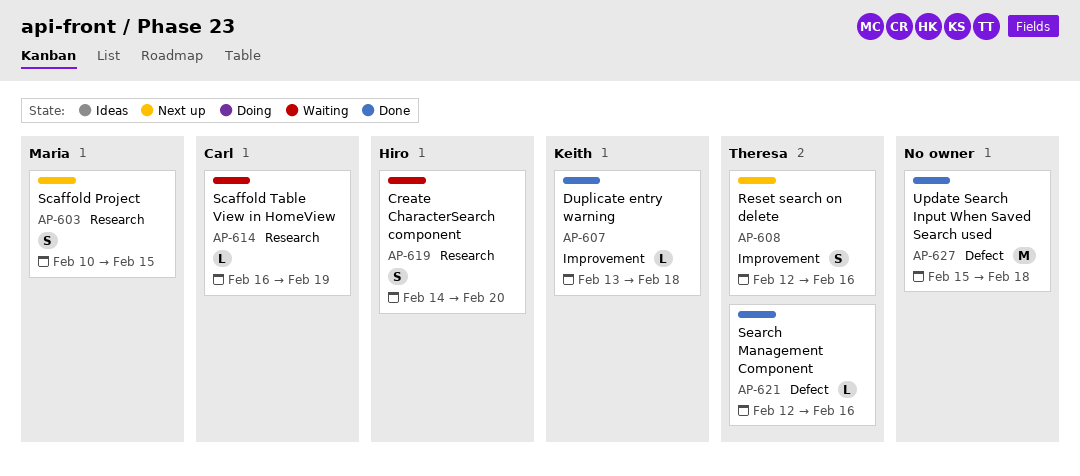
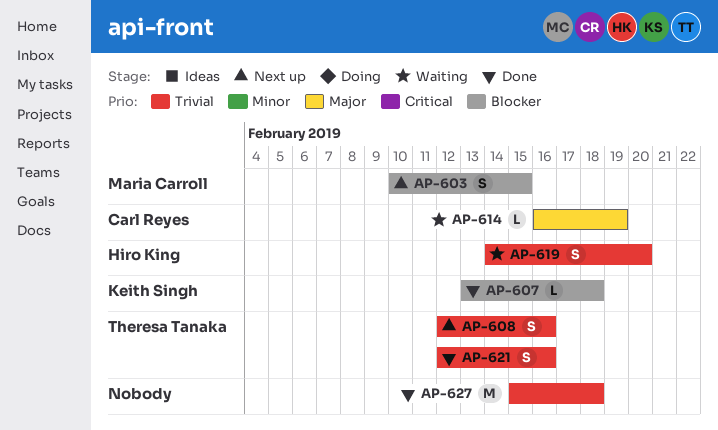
AP-621, estimate: L -> S

